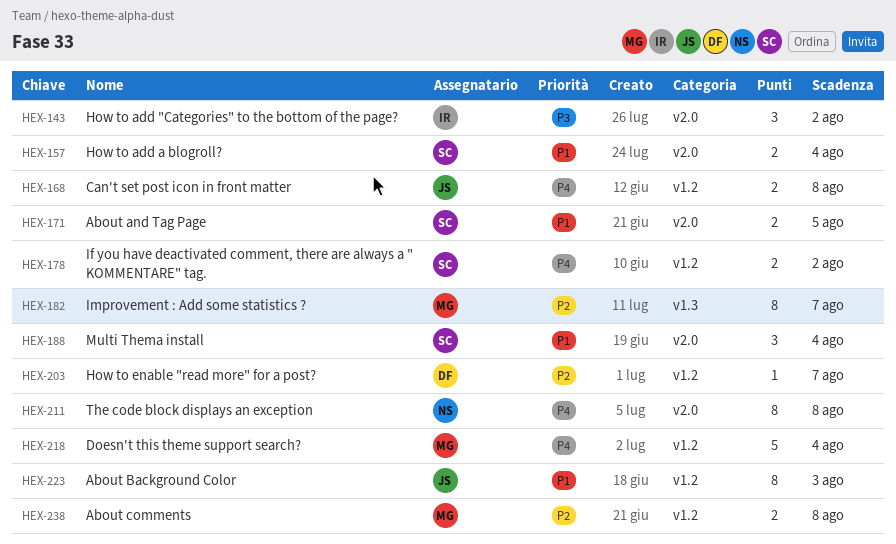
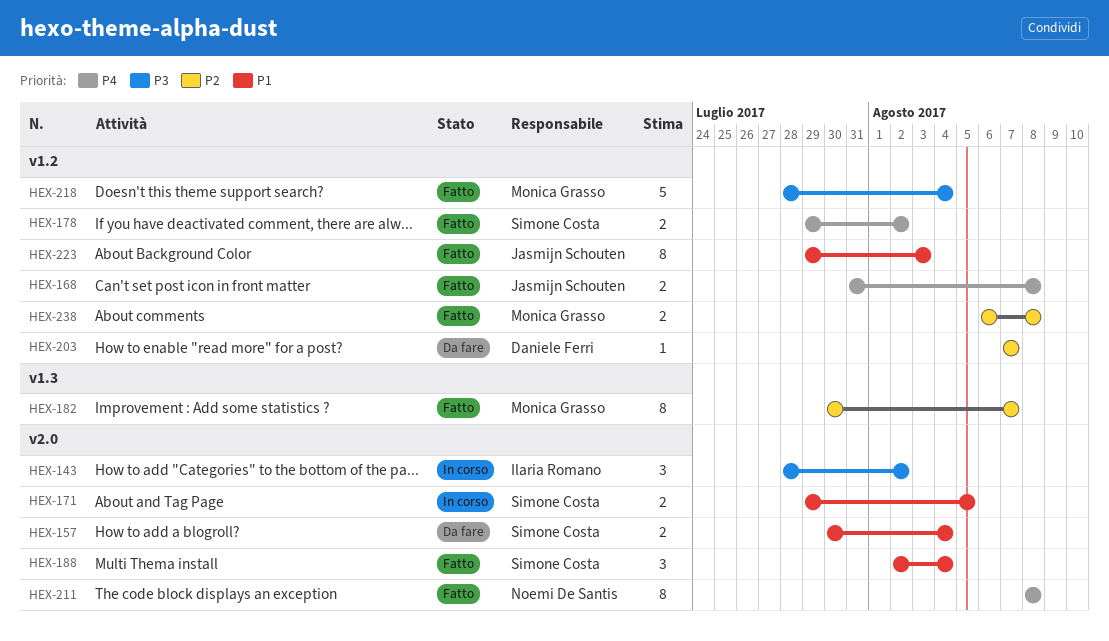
HEX-218, priority: P4 -> P3

